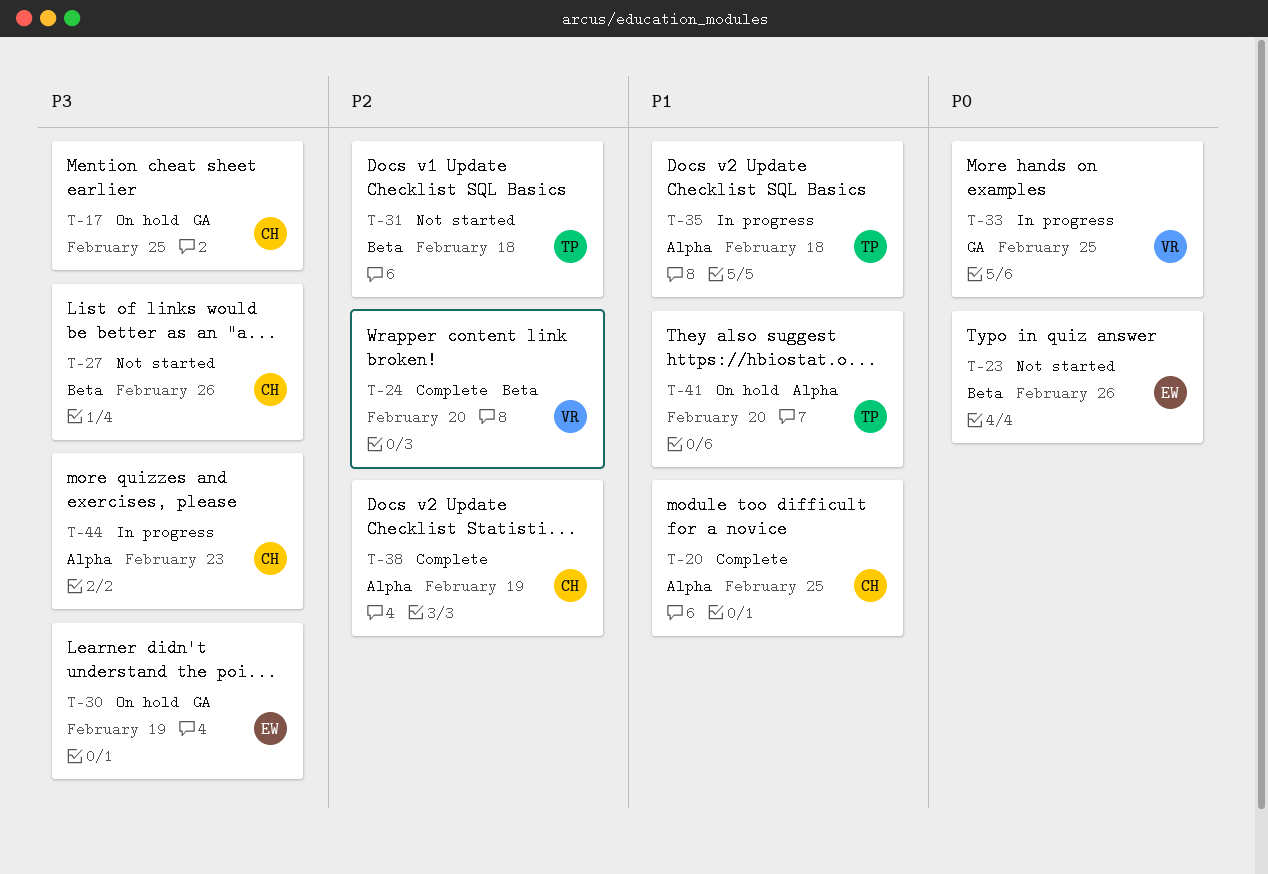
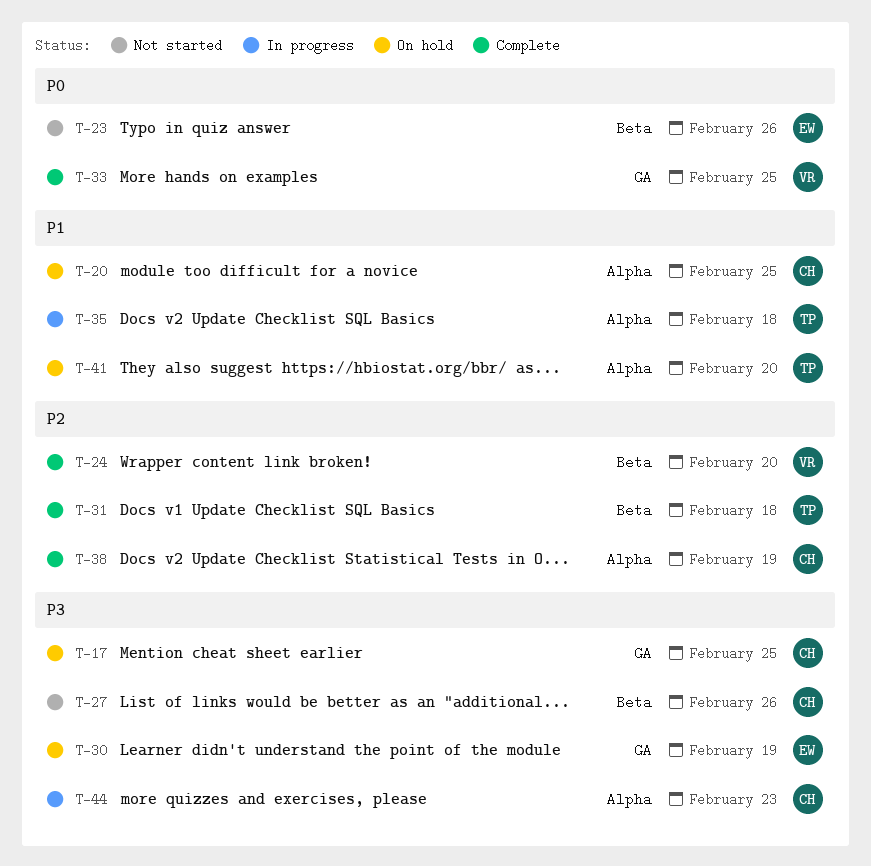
T-20, status: Complete -> On hold
T-31, status: Not started -> Complete
T-33, status: In progress -> Complete

